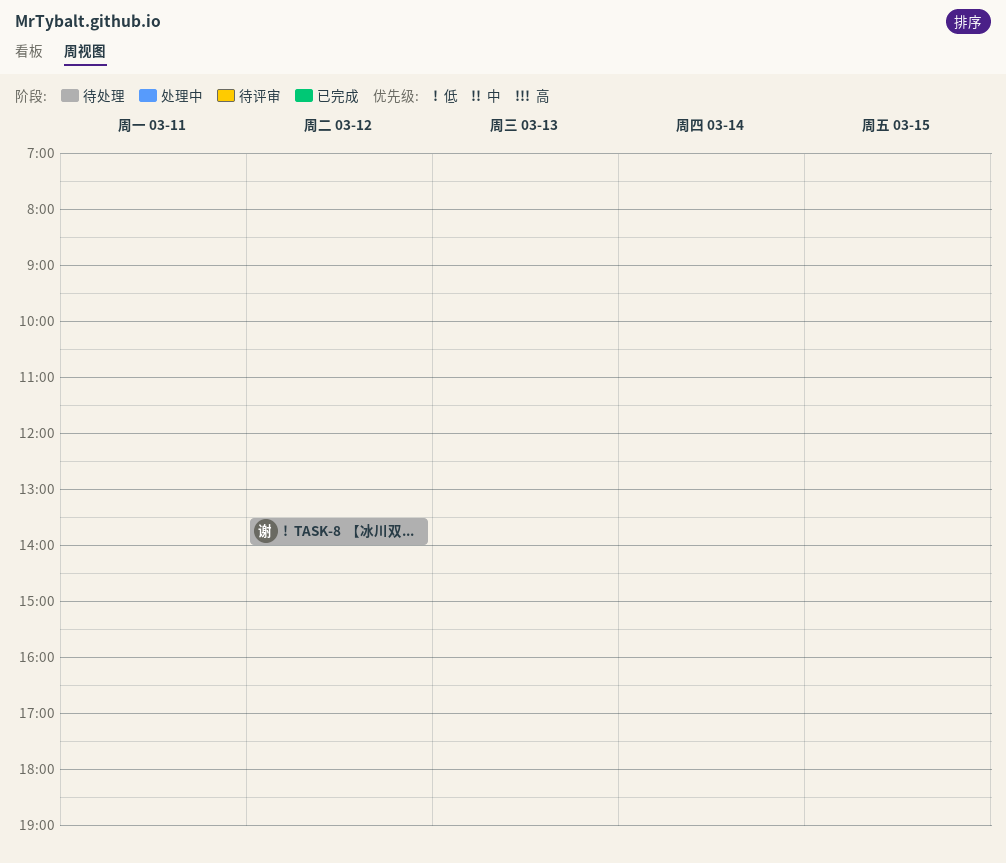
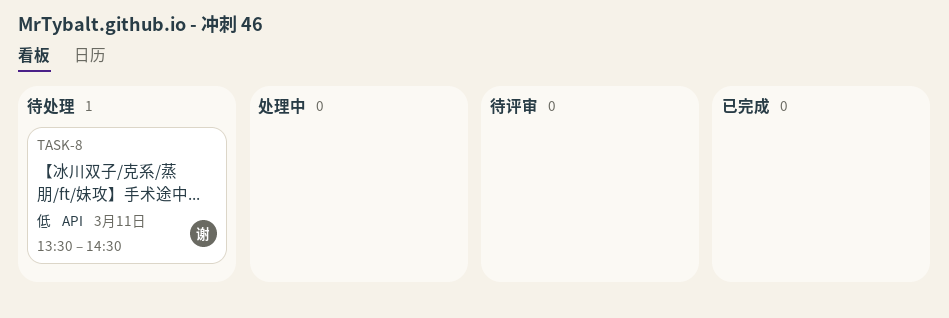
TASK-8, day: Mar 12 -> Mar 11
TASK-8, ends: 14:00 -> 14:30

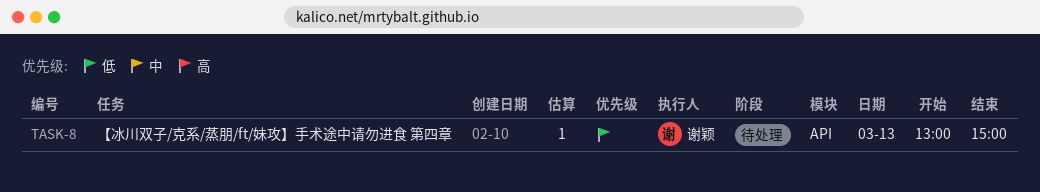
TASK-8, day: Mar 11 -> Mar 13
TASK-8, begins: 13:30 -> 13:00
TASK-8, ends: 14:30 -> 15:00

